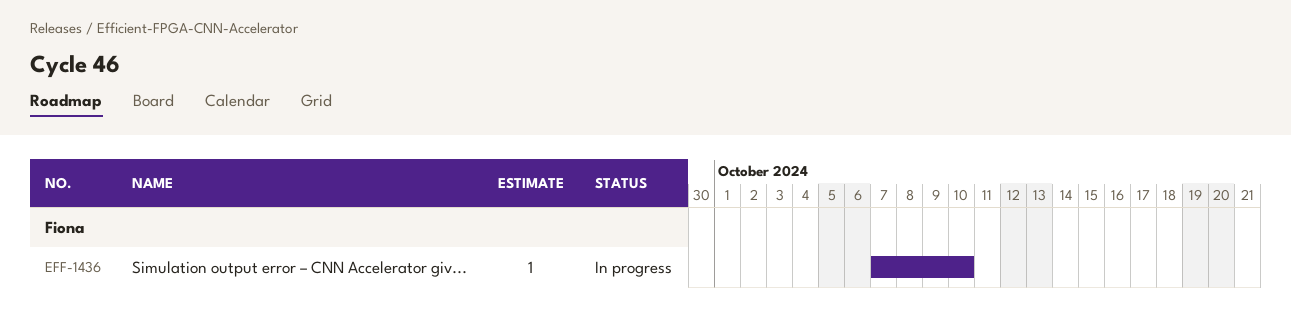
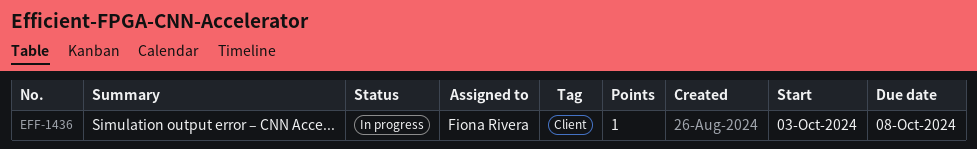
EFF-1436, start: Oct 7 -> Oct 3
EFF-1436, due: Oct 10 -> Oct 8

